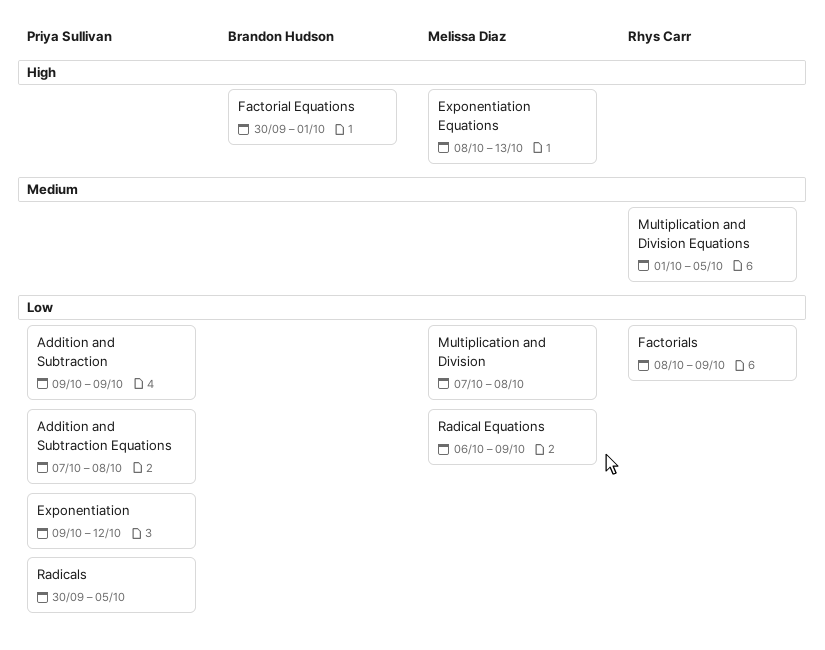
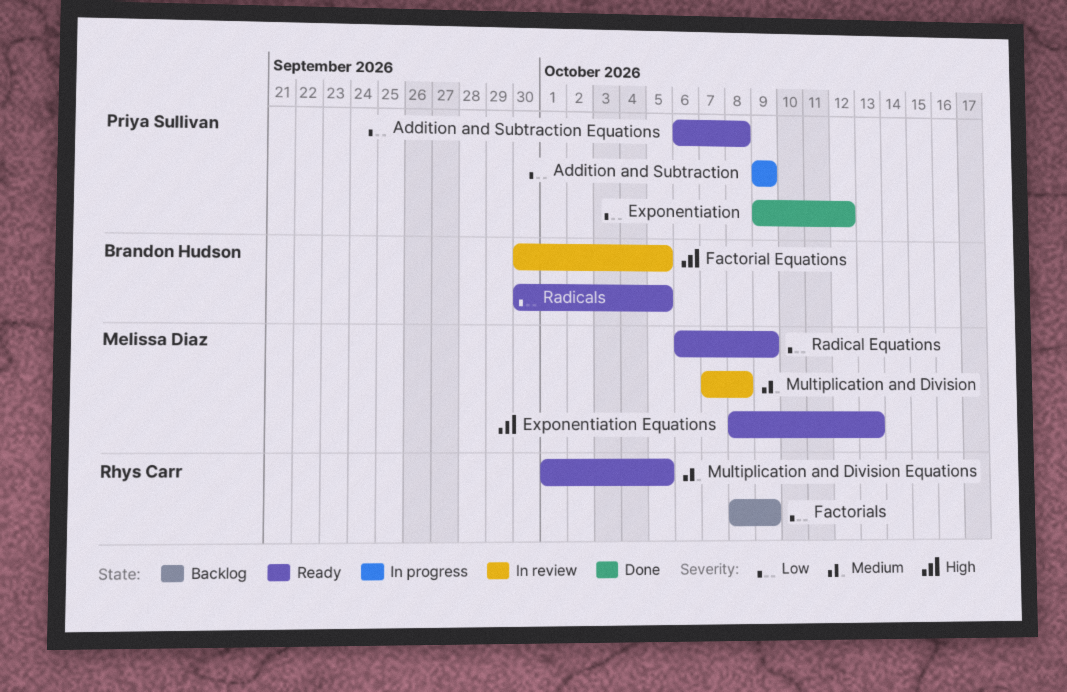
Addition and Subtraction Equations, start: Oct 7 -> Oct 6
Factorial Equations, due: Oct 1 -> Oct 5
Multiplication and Division, priority: Low -> Medium
Radicals, owner: Priya Sullivan -> Brandon Hudson

